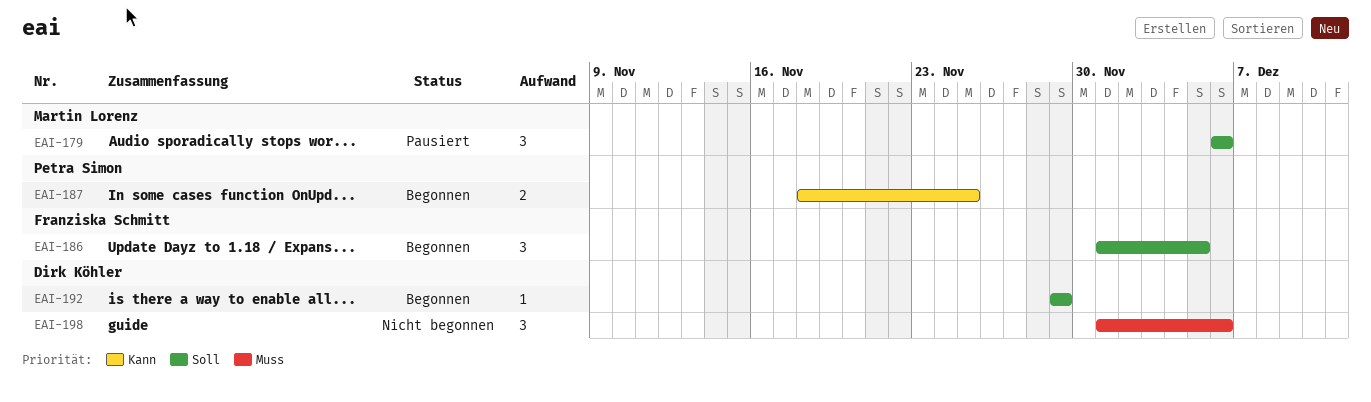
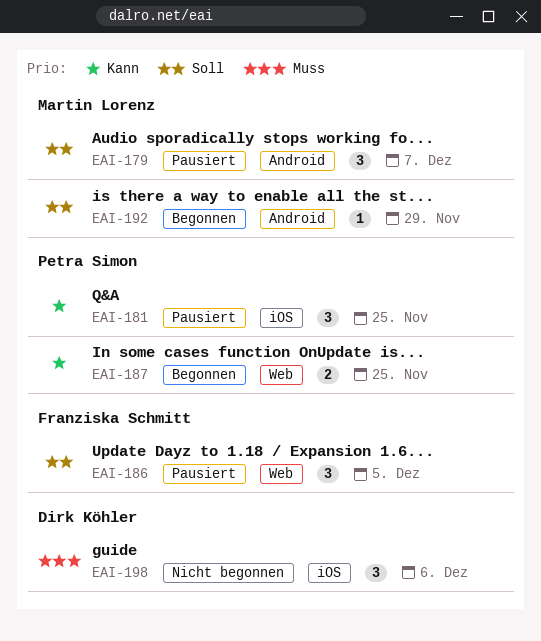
EAI-179, due: Dec 6 -> Dec 7
EAI-181: none -> present
EAI-186, status: Begonnen -> Pausiert
EAI-192, owner: Dirk Köhler -> Martin Lorenz

